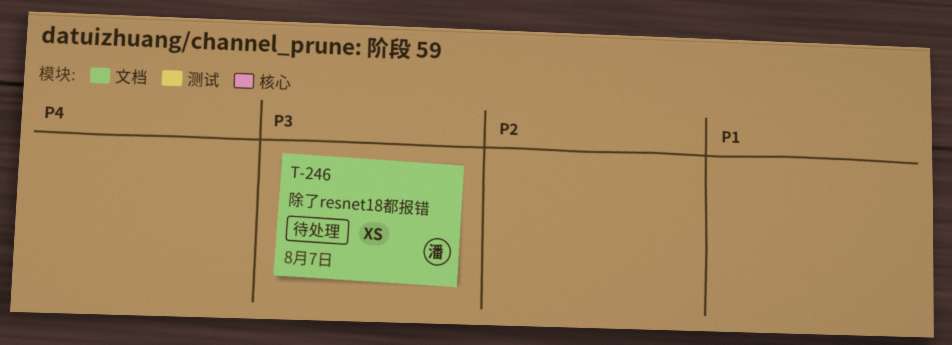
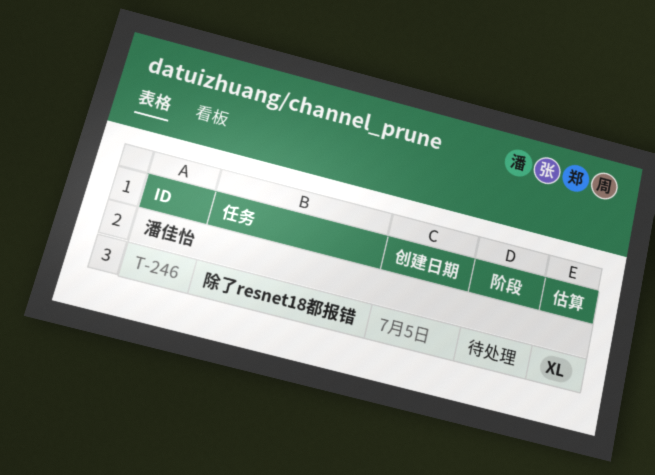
T-246, estimate: XS -> XL

